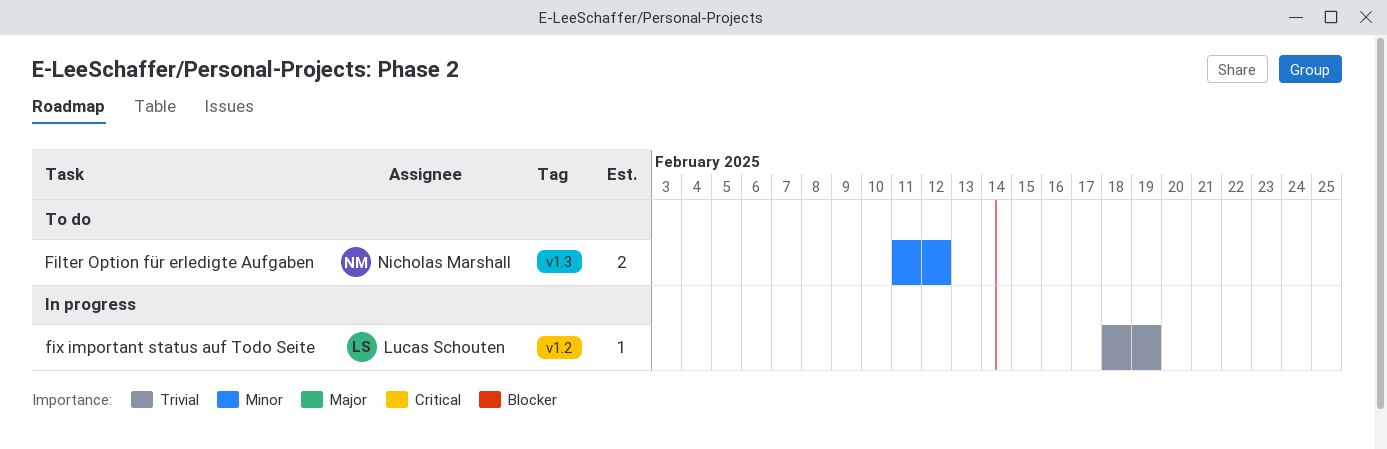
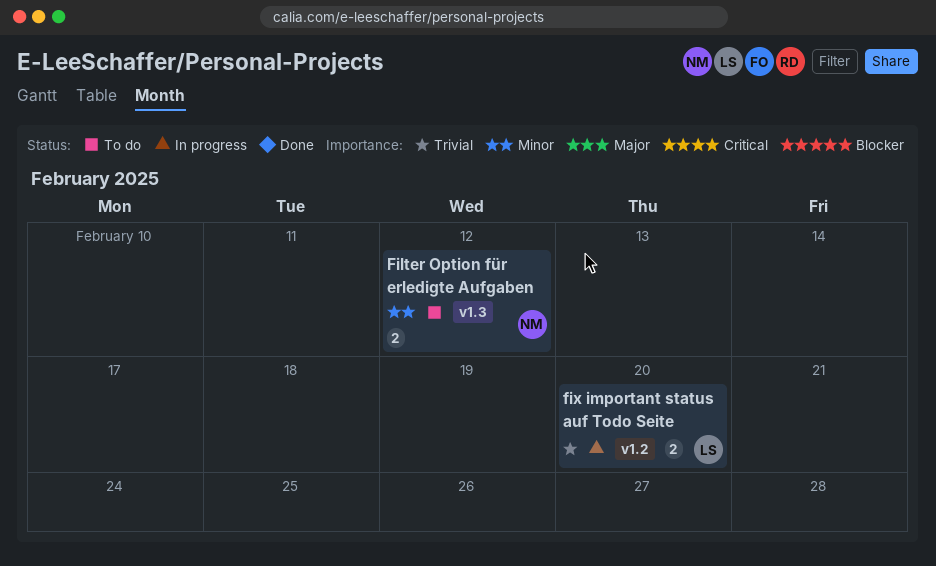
fix important status auf Todo Seite, estimate: 1 -> 2
fix important status auf Todo Seite, due: Feb 19 -> Feb 20

